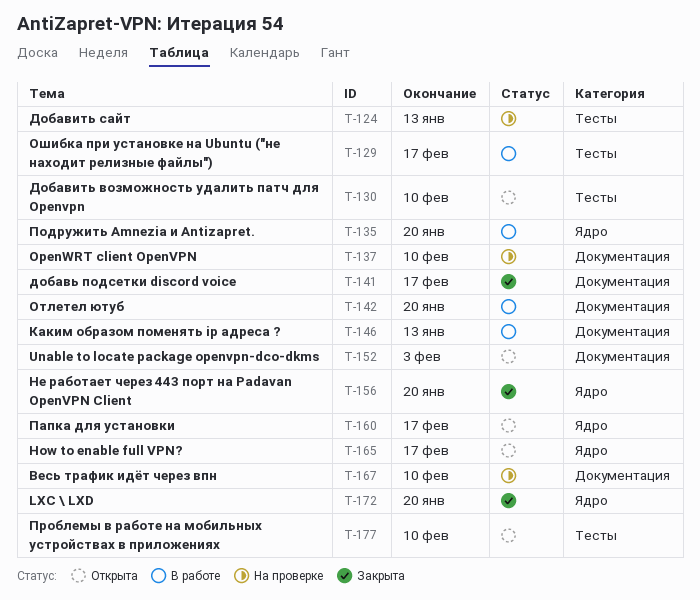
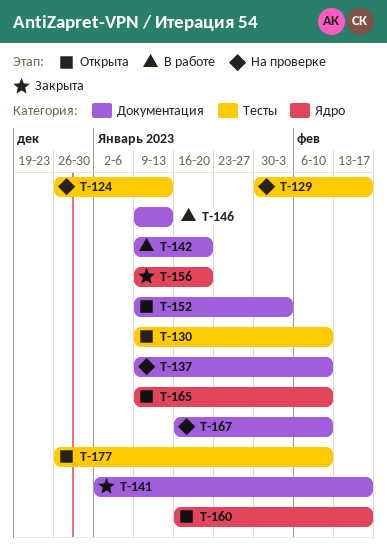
T-129, status: В работе -> На проверке
T-135: present -> none
T-165, due: Feb 17 -> Feb 10
T-172: present -> none

